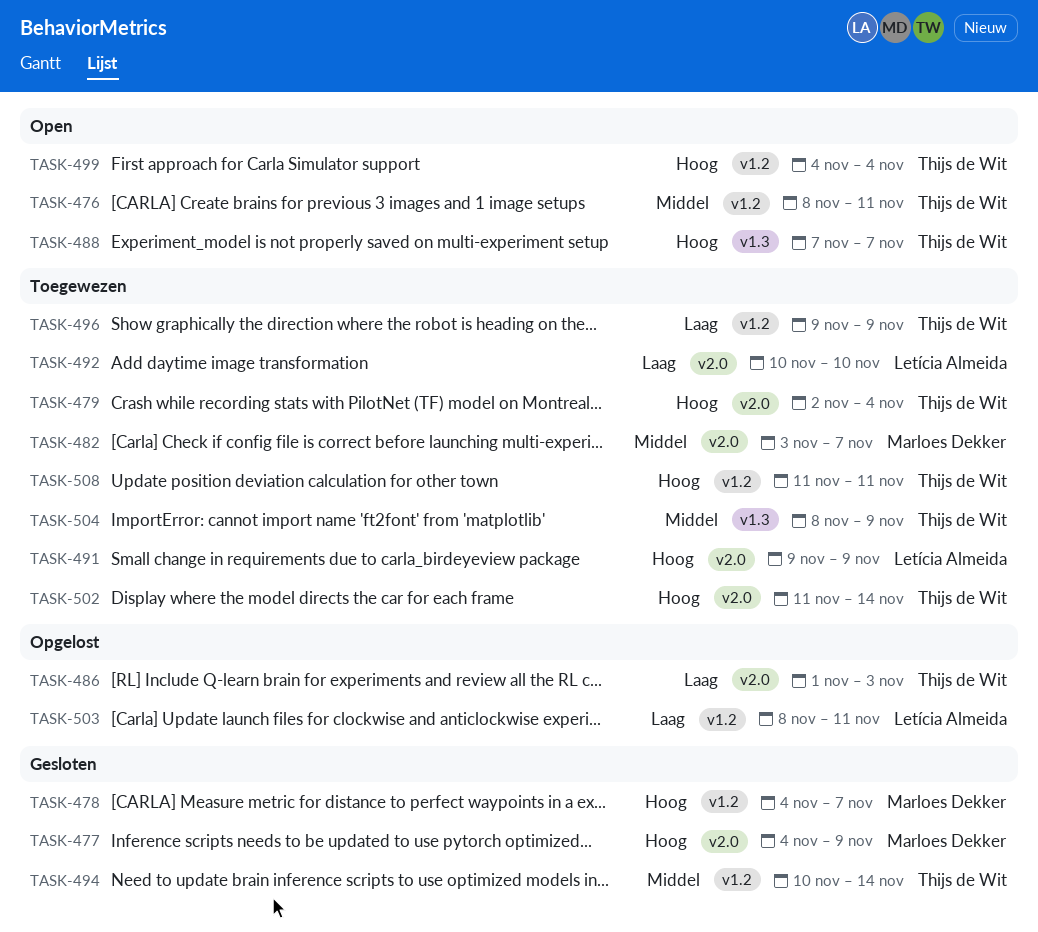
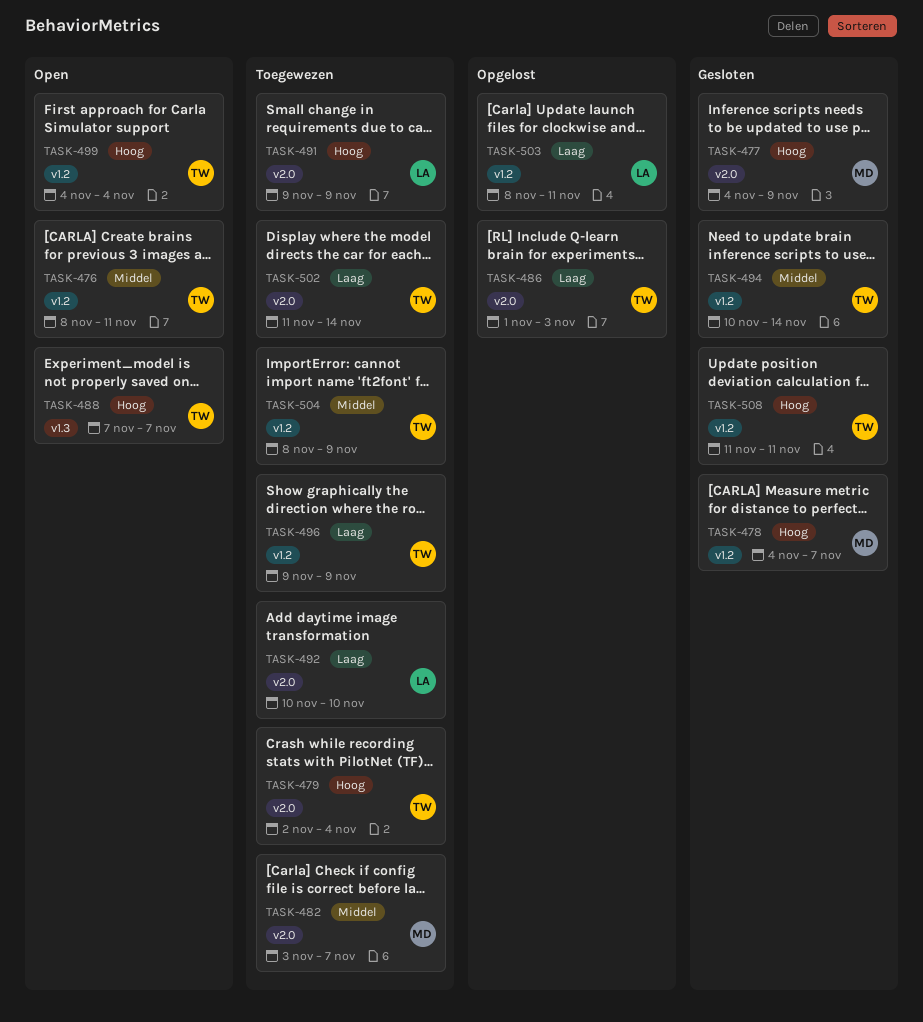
TASK-502, priority: Hoog -> Laag
TASK-504, label: v1.3 -> v1.2
TASK-508, status: Toegewezen -> Gesloten

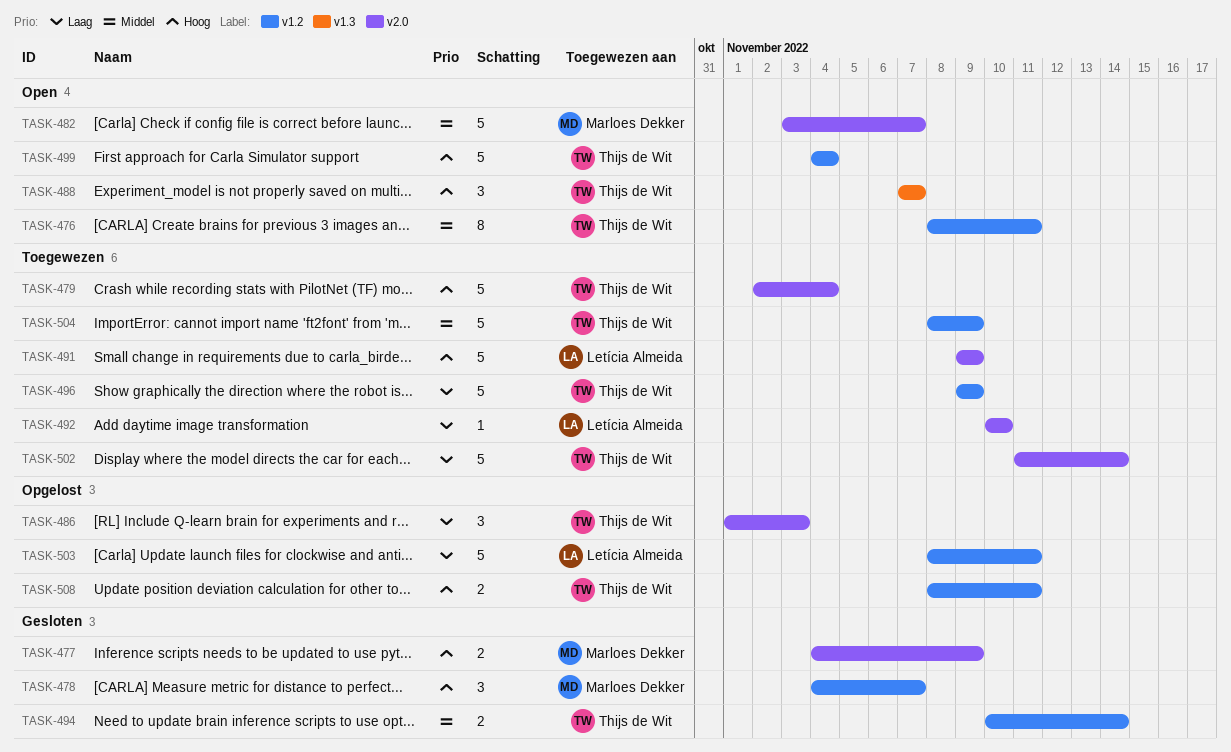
TASK-482, status: Toegewezen -> Open
TASK-508, status: Gesloten -> Opgelost
TASK-508, start: Nov 11 -> Nov 8

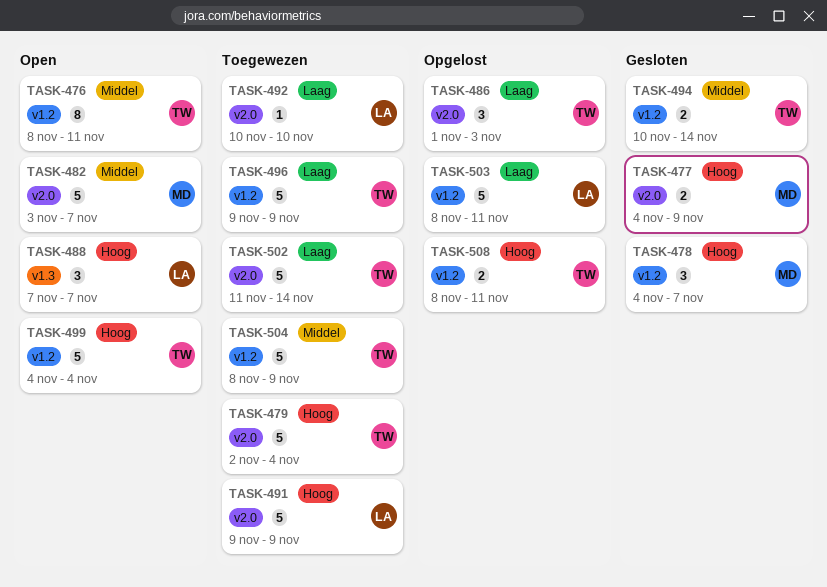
TASK-488, owner: Thijs de Wit -> Letícia Almeida

